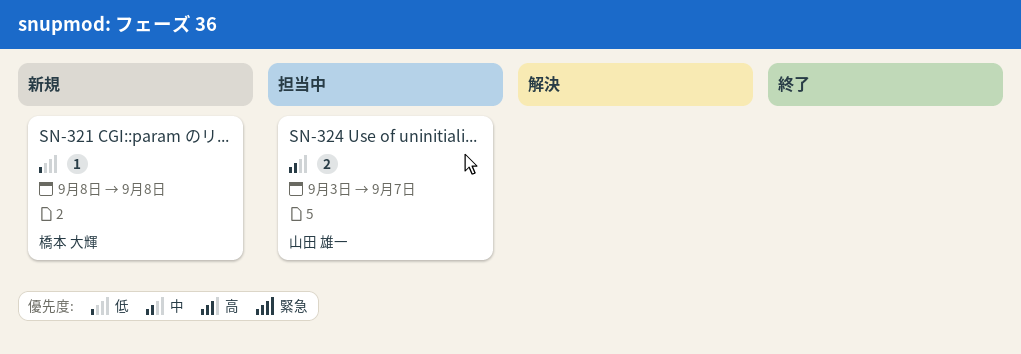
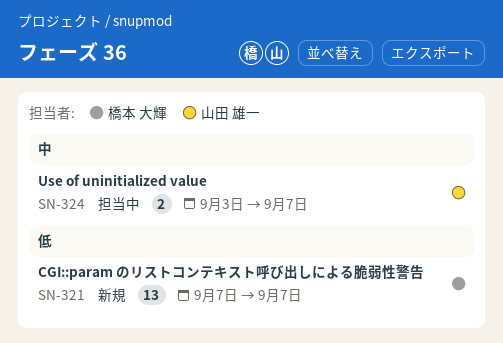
SN-321, estimate: 1 -> 13
SN-321, start: Sep 8 -> Sep 7
SN-321, due: Sep 8 -> Sep 7

